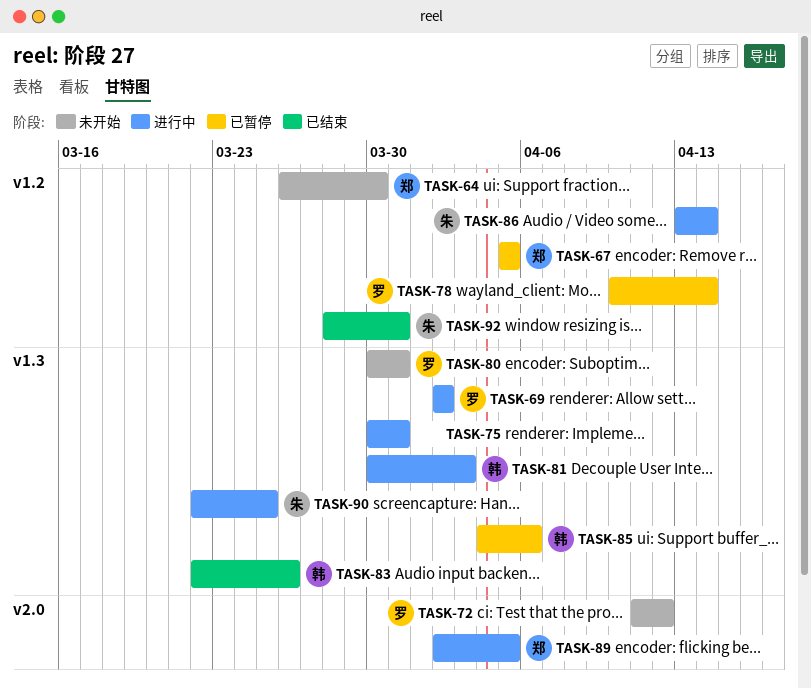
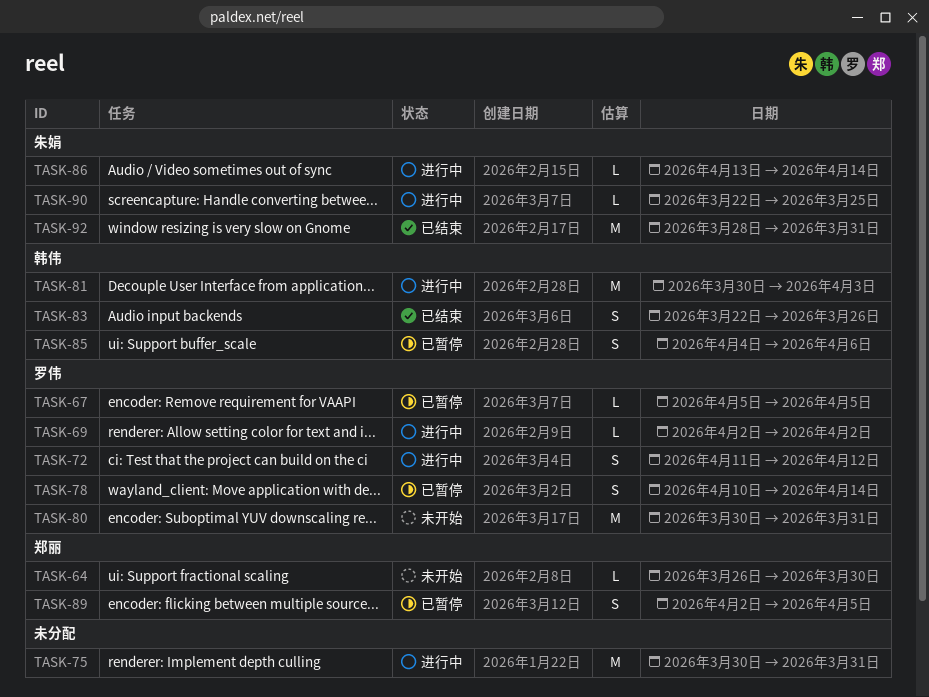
TASK-67, owner: 郑丽 -> 罗伟
TASK-72, status: 未开始 -> 进行中
TASK-89, status: 进行中 -> 已暂停

